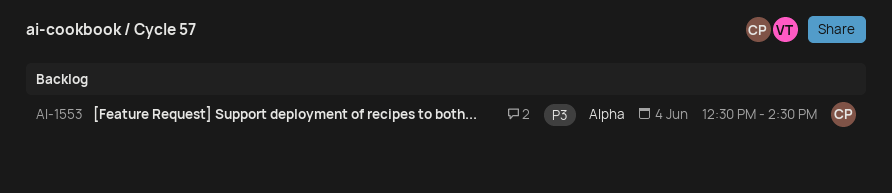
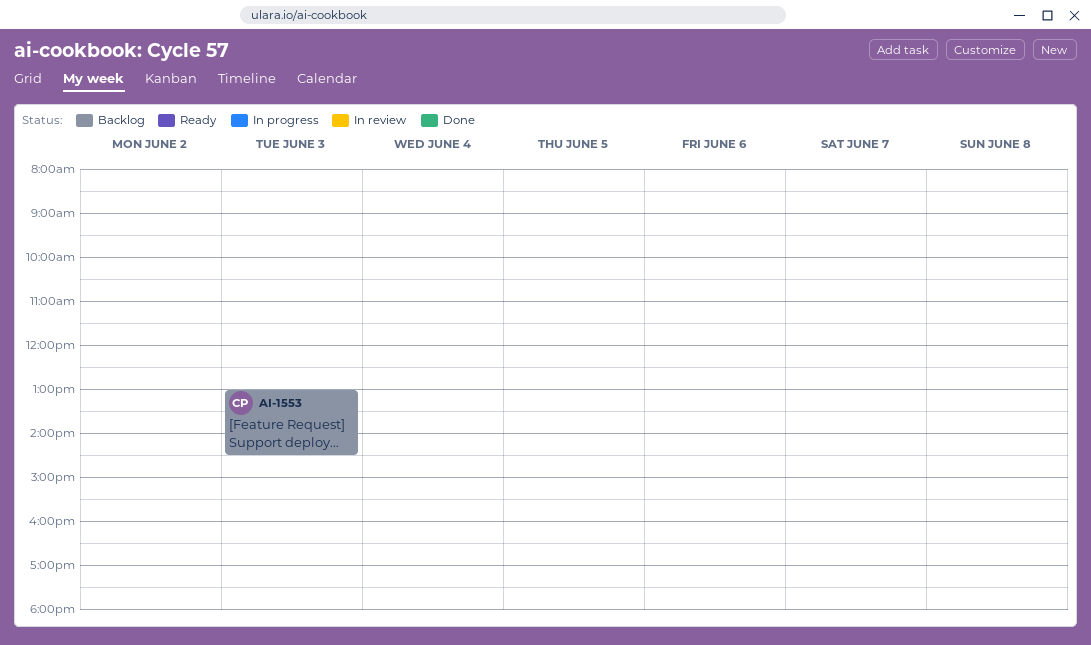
AI-1553, day: Jun 4 -> Jun 3
AI-1553, begins: 12:30 -> 13:00

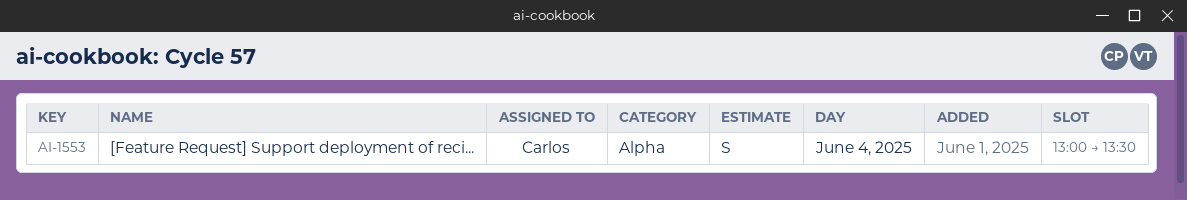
AI-1553, day: Jun 3 -> Jun 4
AI-1553, ends: 14:30 -> 13:30

